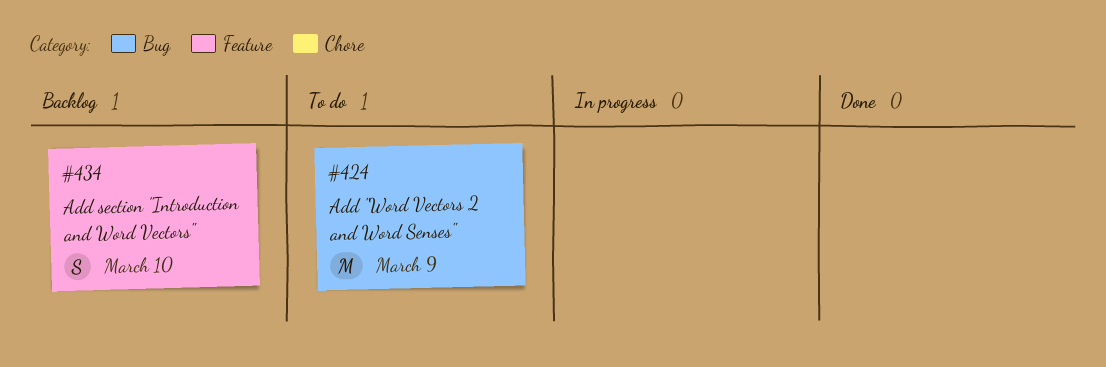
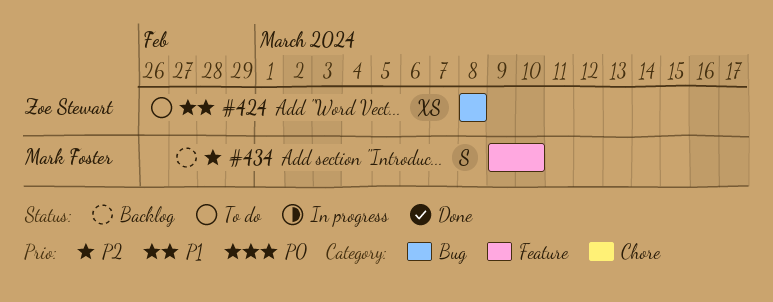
#424, estimate: M -> XS
#424, due: Mar 9 -> Mar 8

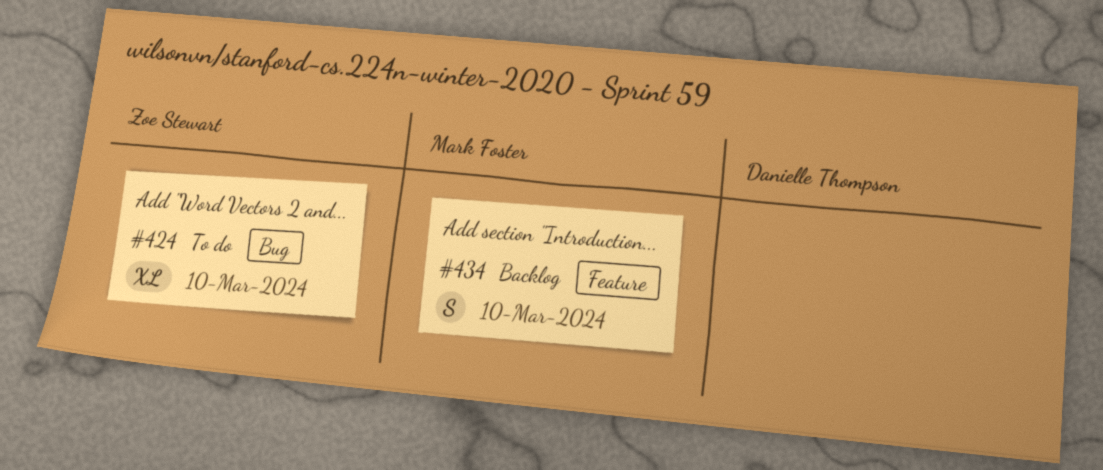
#424, estimate: XS -> XL
#424, due: Mar 8 -> Mar 10

